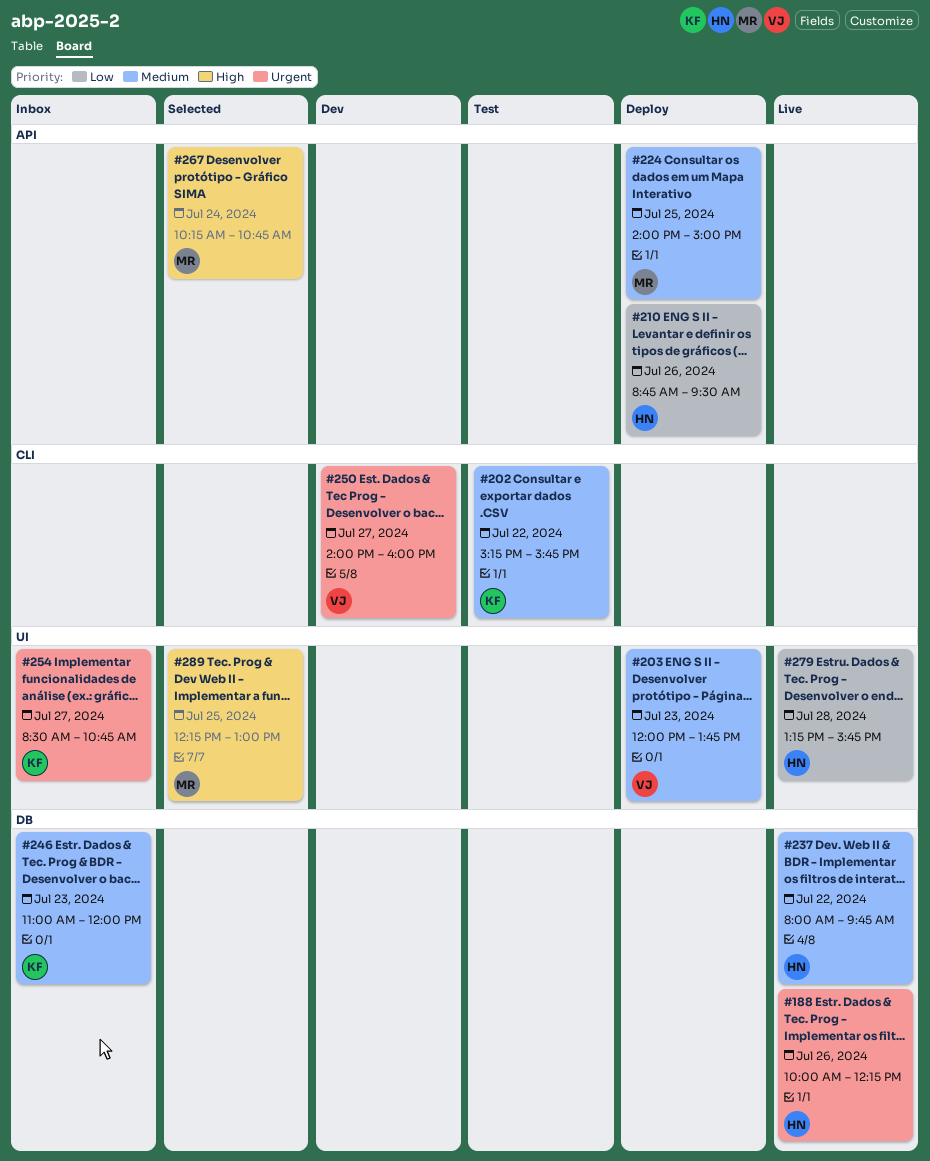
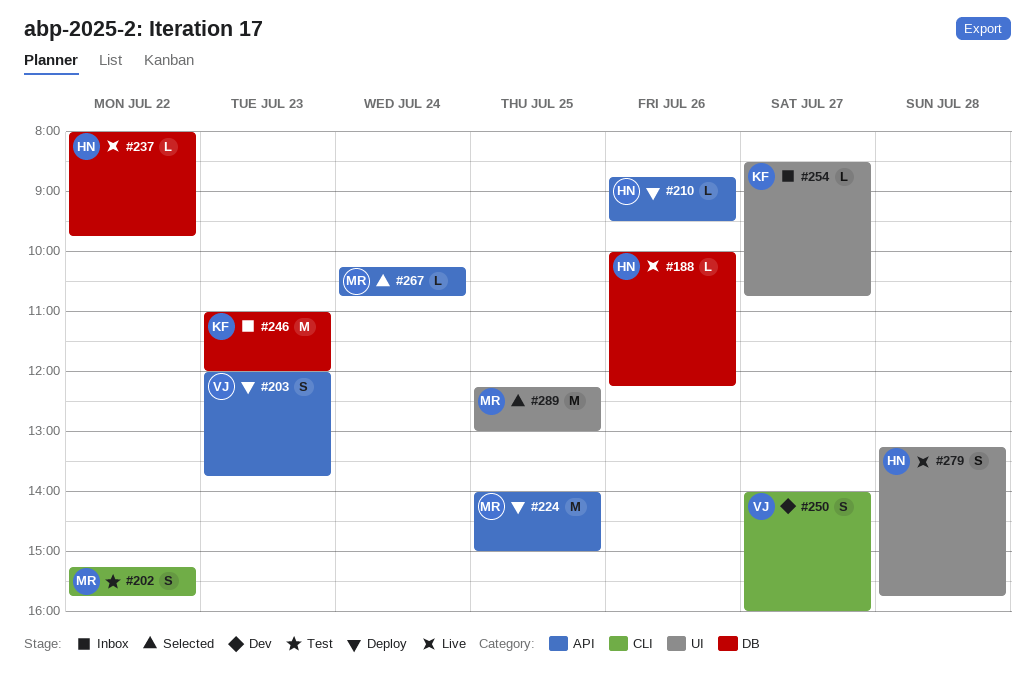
#202, owner: KF -> MR
#203, label: UI -> API

